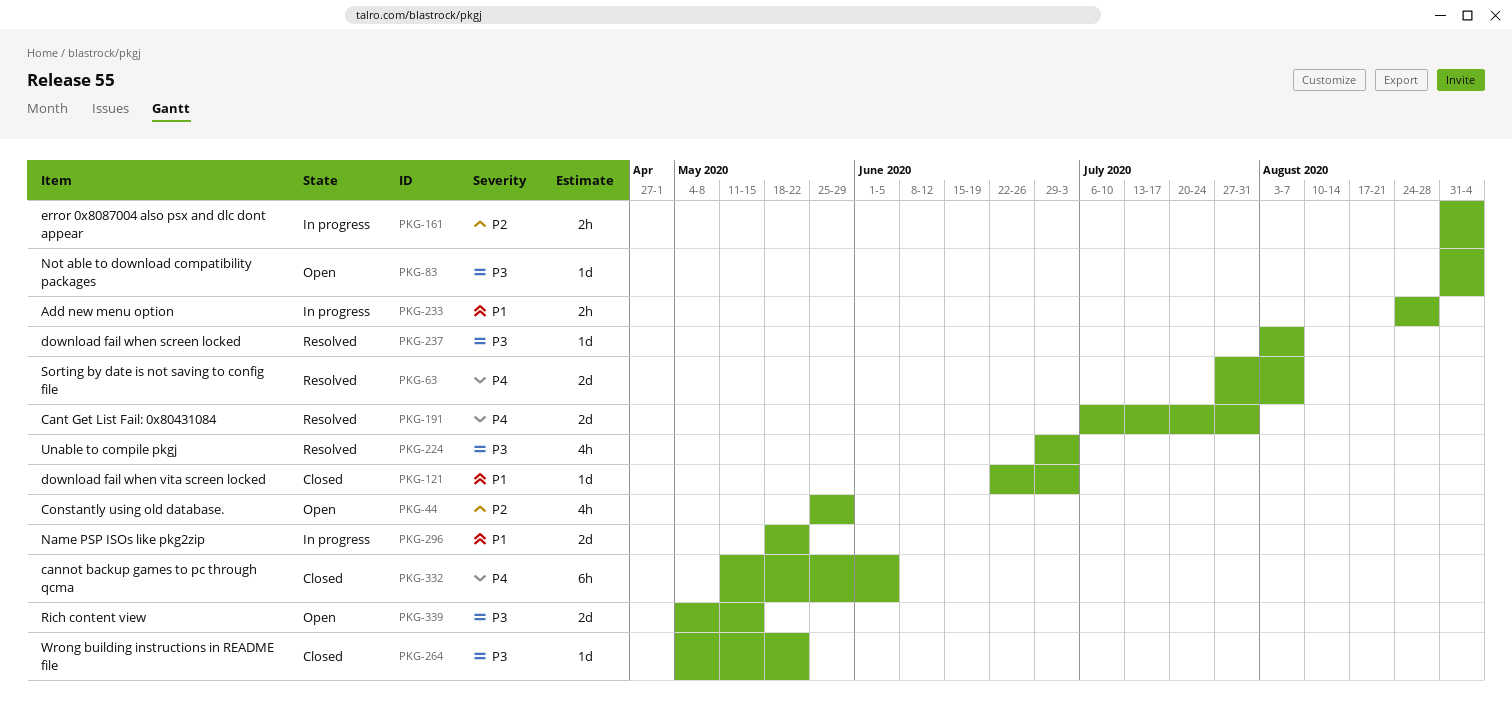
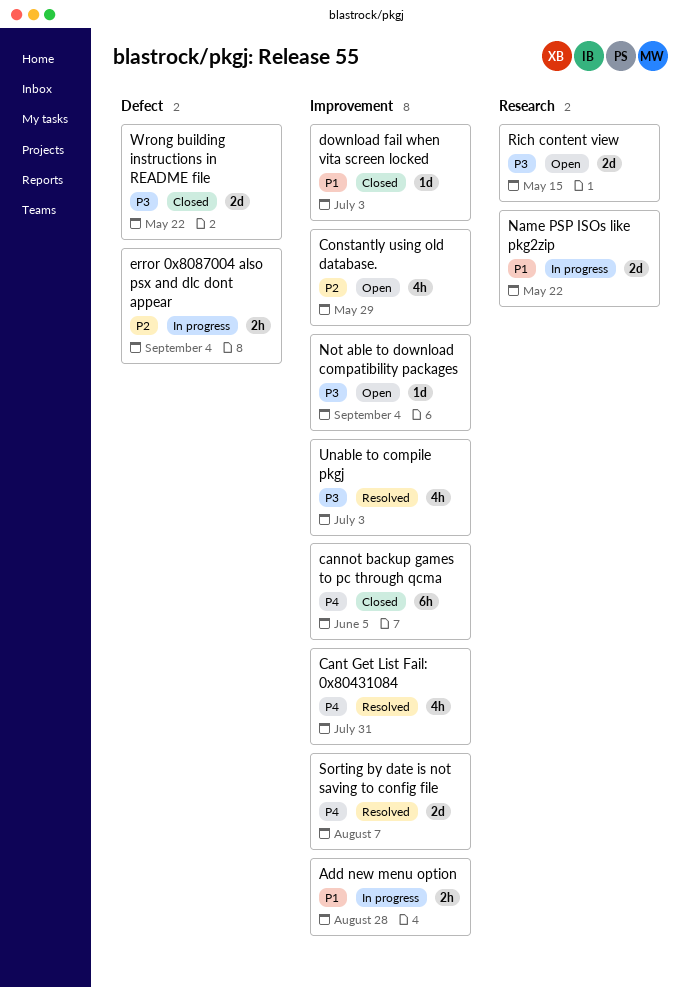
Cant Get List Fail: 0x80431084, estimate: 2d -> 4h
download fail when screen locked: present -> none
Wrong building instructions in README file, estimate: 1d -> 2d

